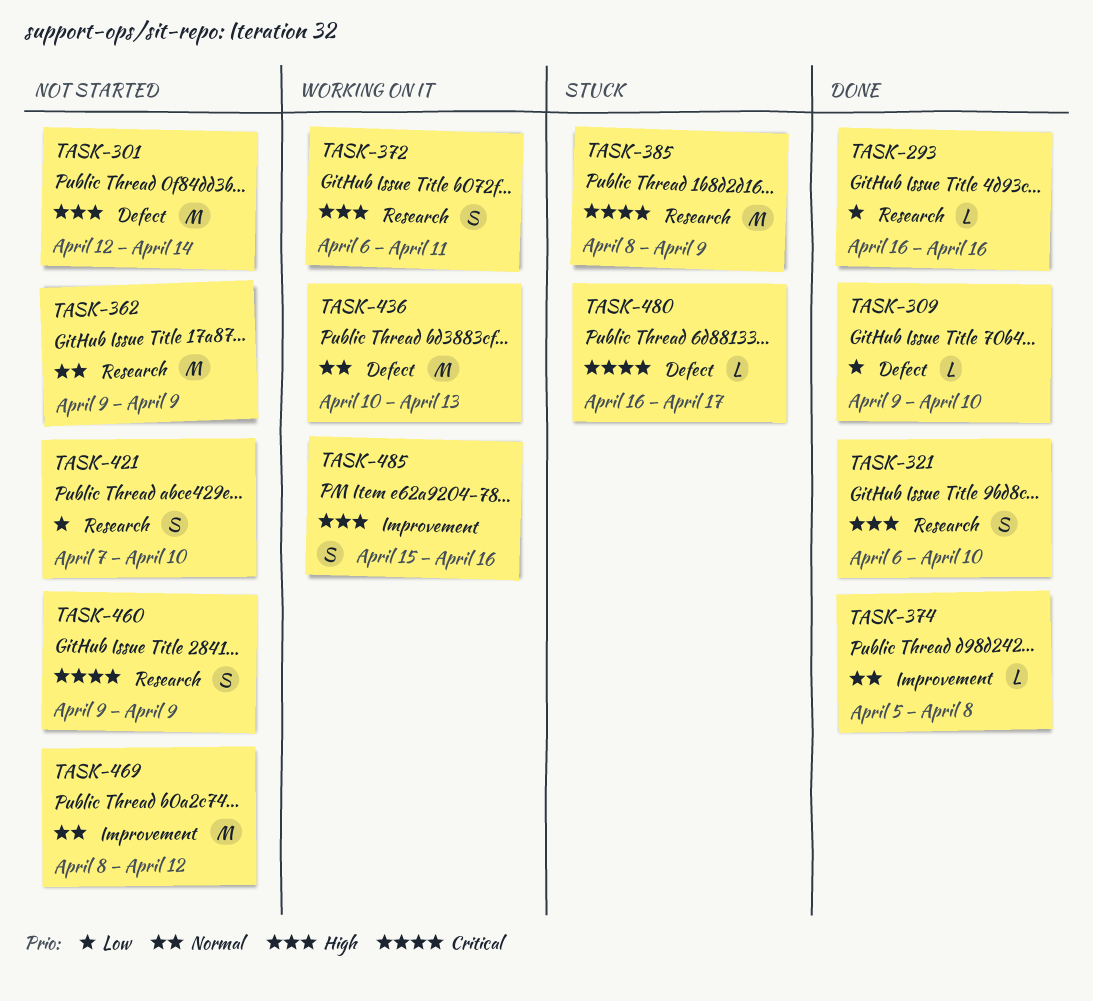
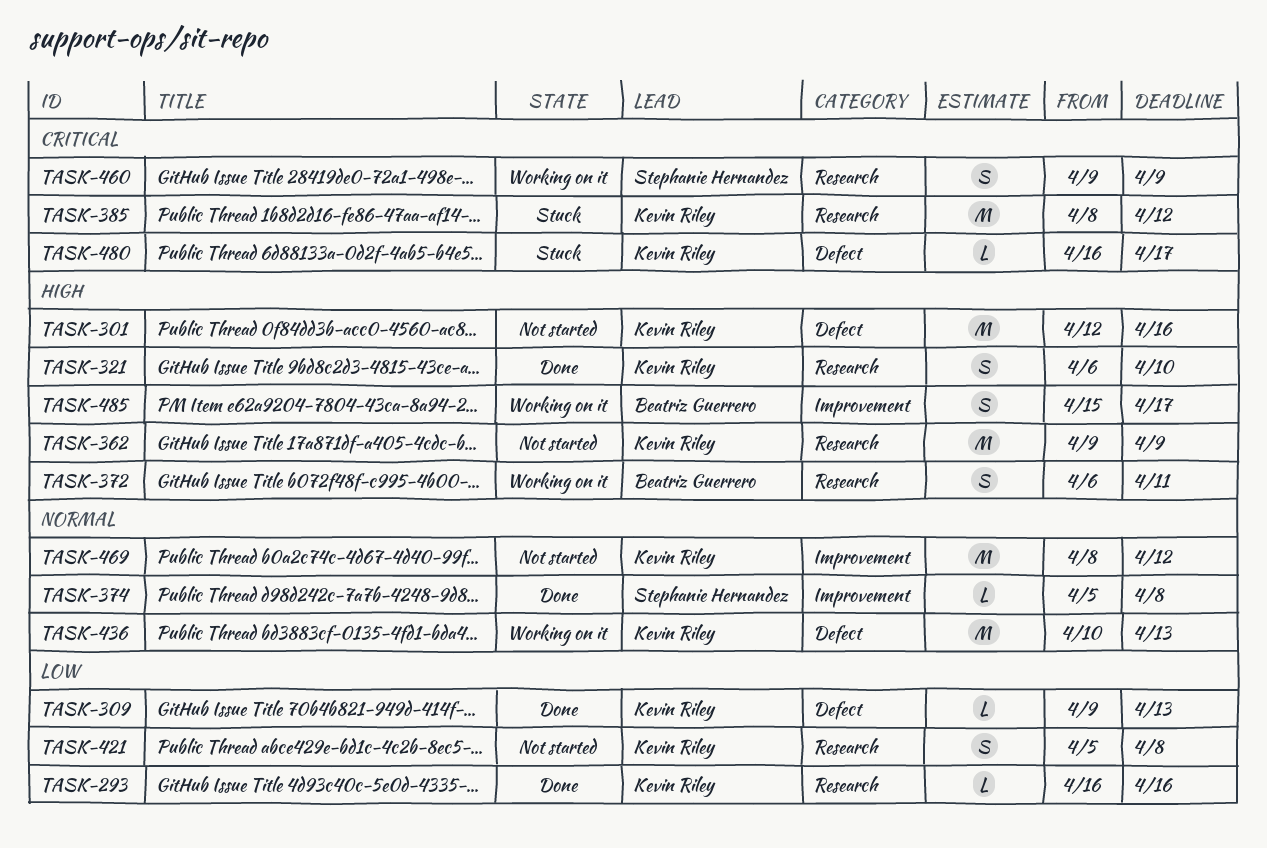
TASK-301, due: Apr 14 -> Apr 16
TASK-309, due: Apr 10 -> Apr 13
TASK-362, priority: Normal -> High
TASK-385, due: Apr 9 -> Apr 12
TASK-421, start: Apr 7 -> Apr 5
TASK-421, due: Apr 10 -> Apr 8
TASK-460, status: Not started -> Working on it
TASK-485, due: Apr 16 -> Apr 17

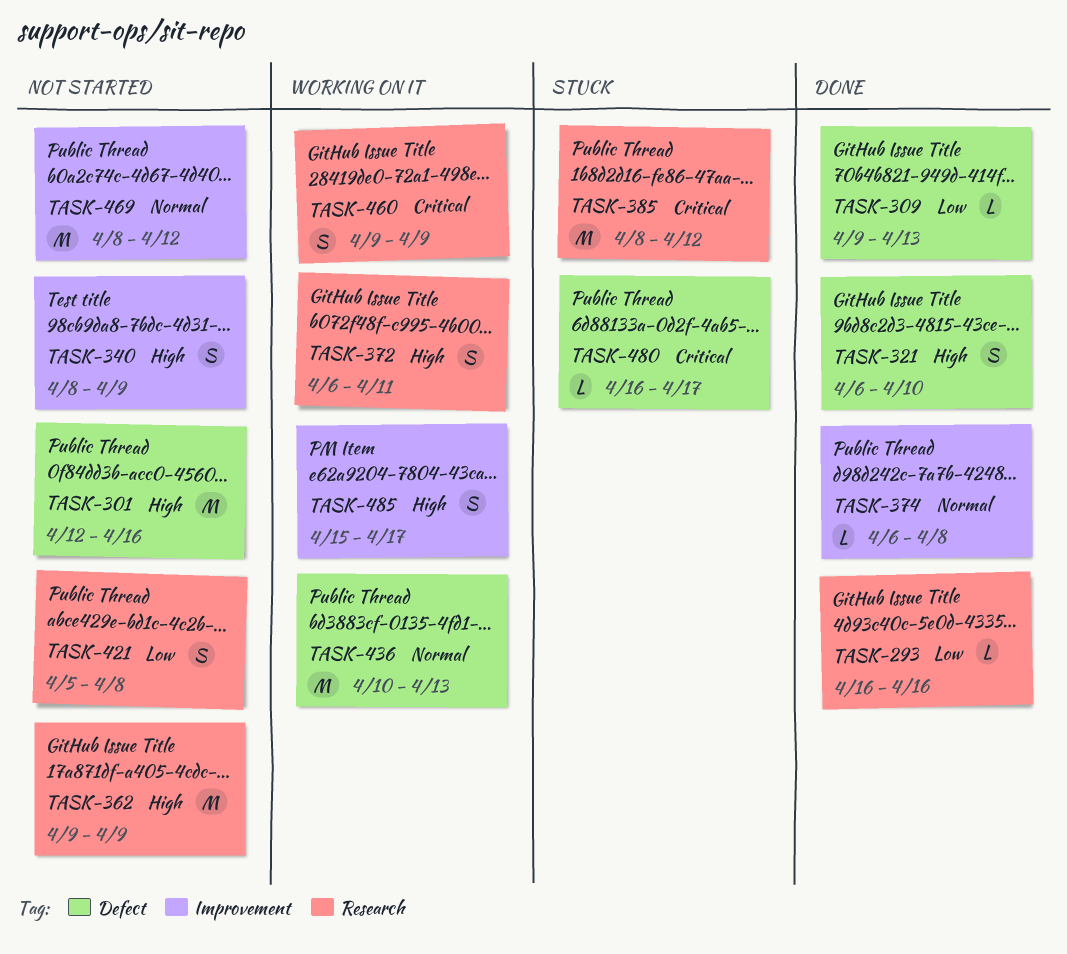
TASK-321, label: Research -> Defect
TASK-340: none -> present
TASK-374, start: Apr 5 -> Apr 6

